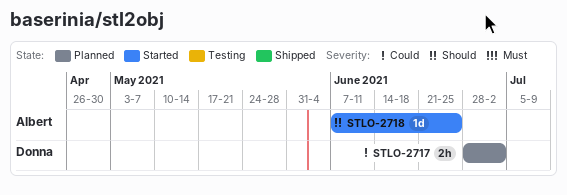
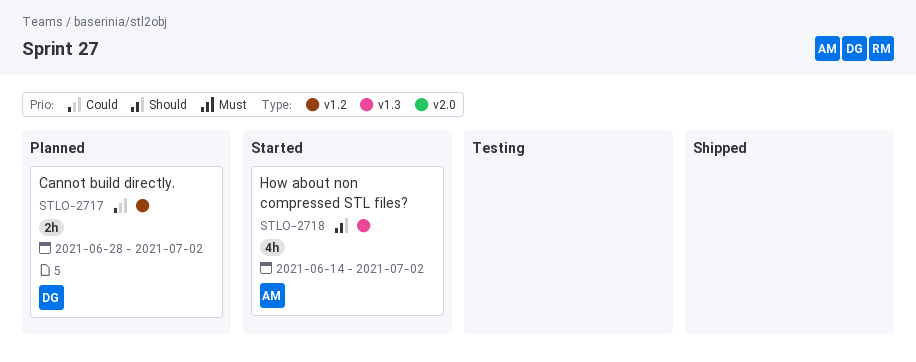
STLO-2718, estimate: 1d -> 4h
STLO-2718, start: Jun 7 -> Jun 14
STLO-2718, due: Jun 25 -> Jul 2

